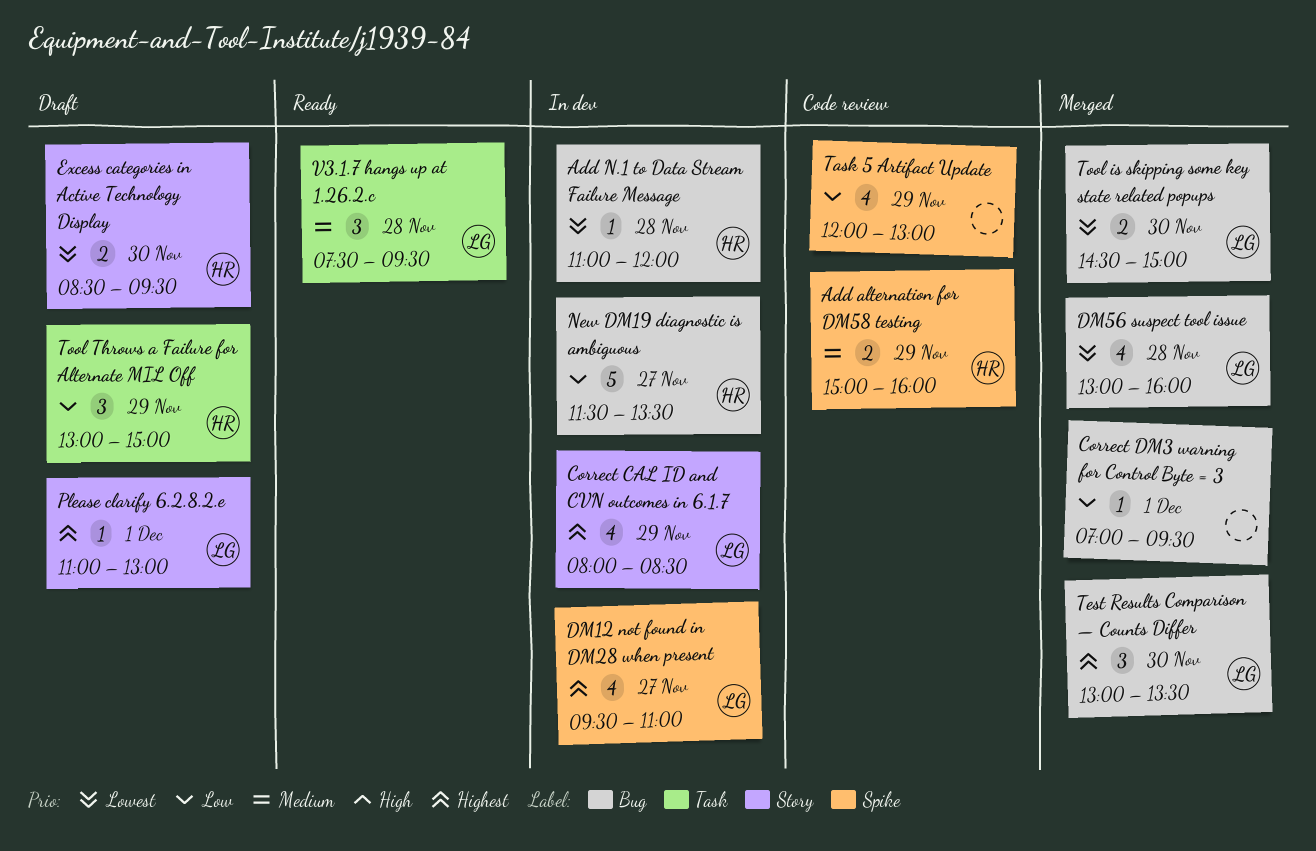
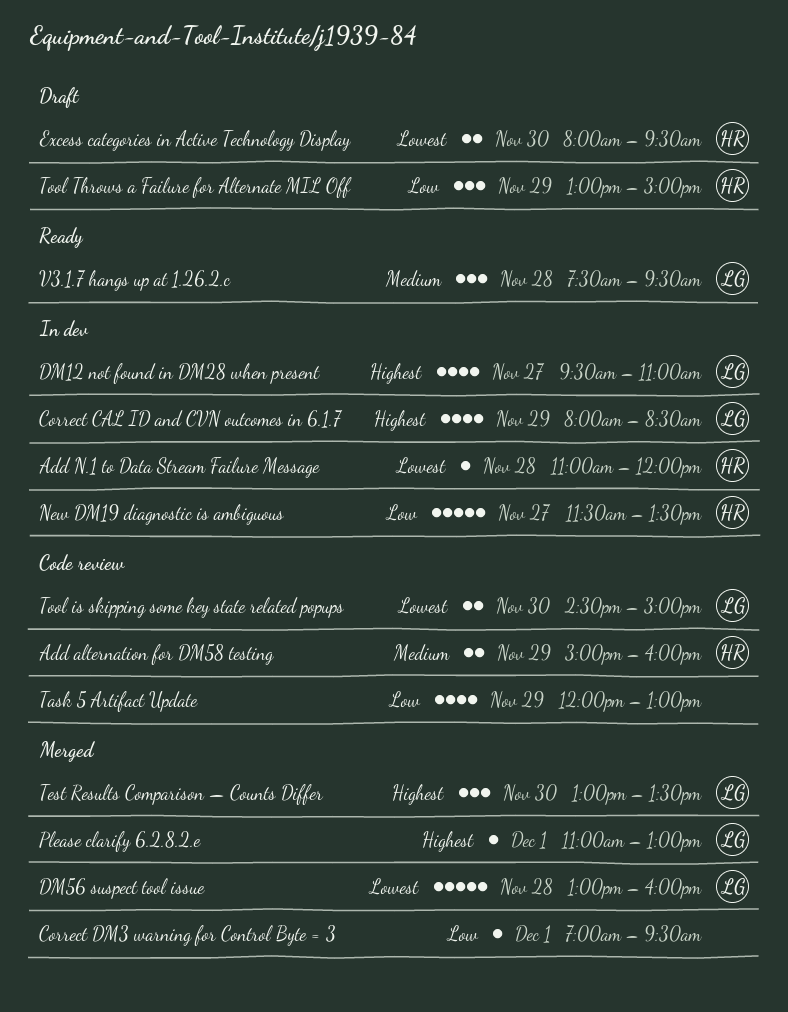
DM56 suspect tool issue, estimate: 4 -> 5
Excess categories in Active Technology Display, begins: 08:30 -> 08:00
Please clarify 6.2.8.2.e, status: Draft -> Merged
Tool is skipping some key state related popups, status: Merged -> Code review

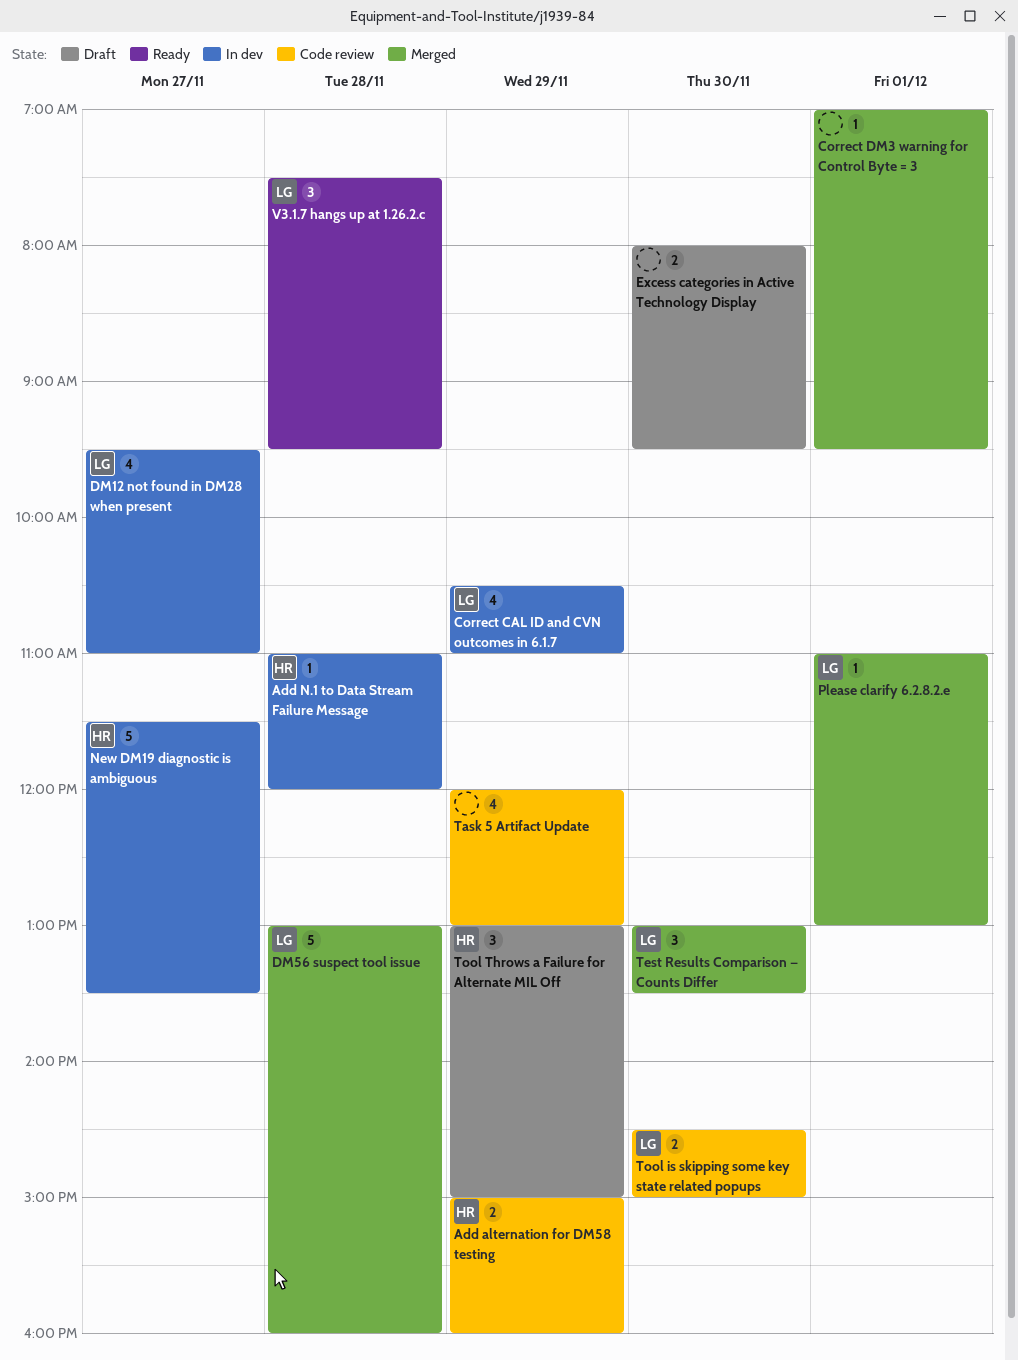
Correct CAL ID and CVN outcomes in 6.1.7, begins: 08:00 -> 10:30
Correct CAL ID and CVN outcomes in 6.1.7, ends: 08:30 -> 11:00
Excess categories in Active Technology Display, owner: HR -> none

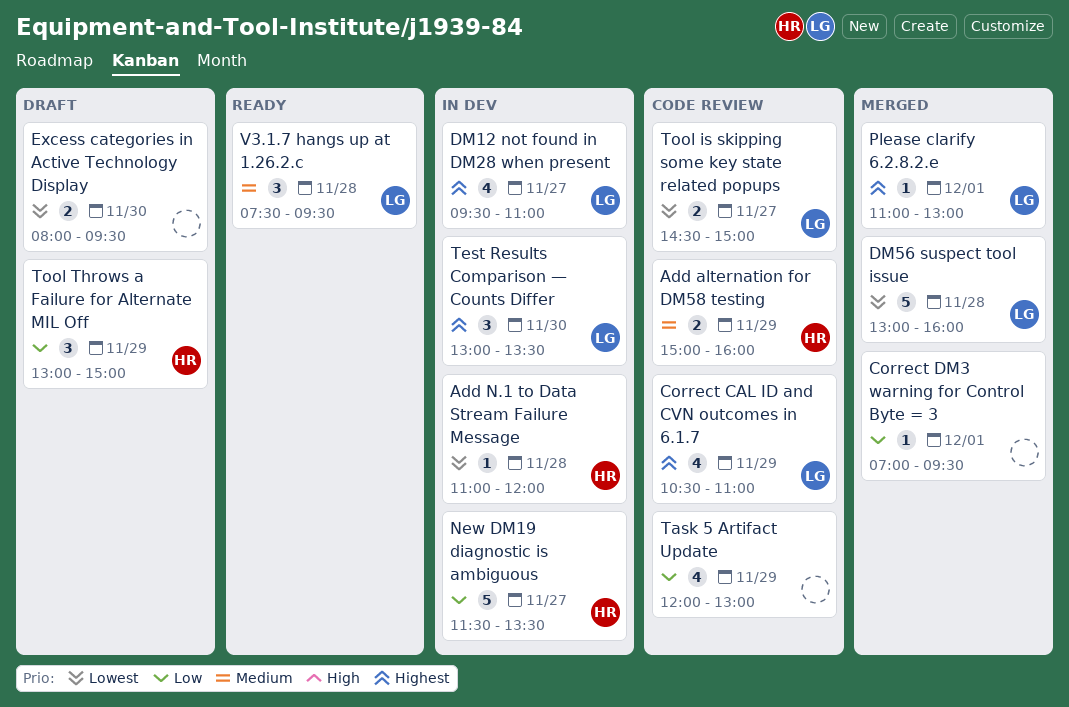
Correct CAL ID and CVN outcomes in 6.1.7, status: In dev -> Code review
Test Results Comparison — Counts Differ, status: Merged -> In dev
Tool is skipping some key state related popups, day: Nov 30 -> Nov 27

